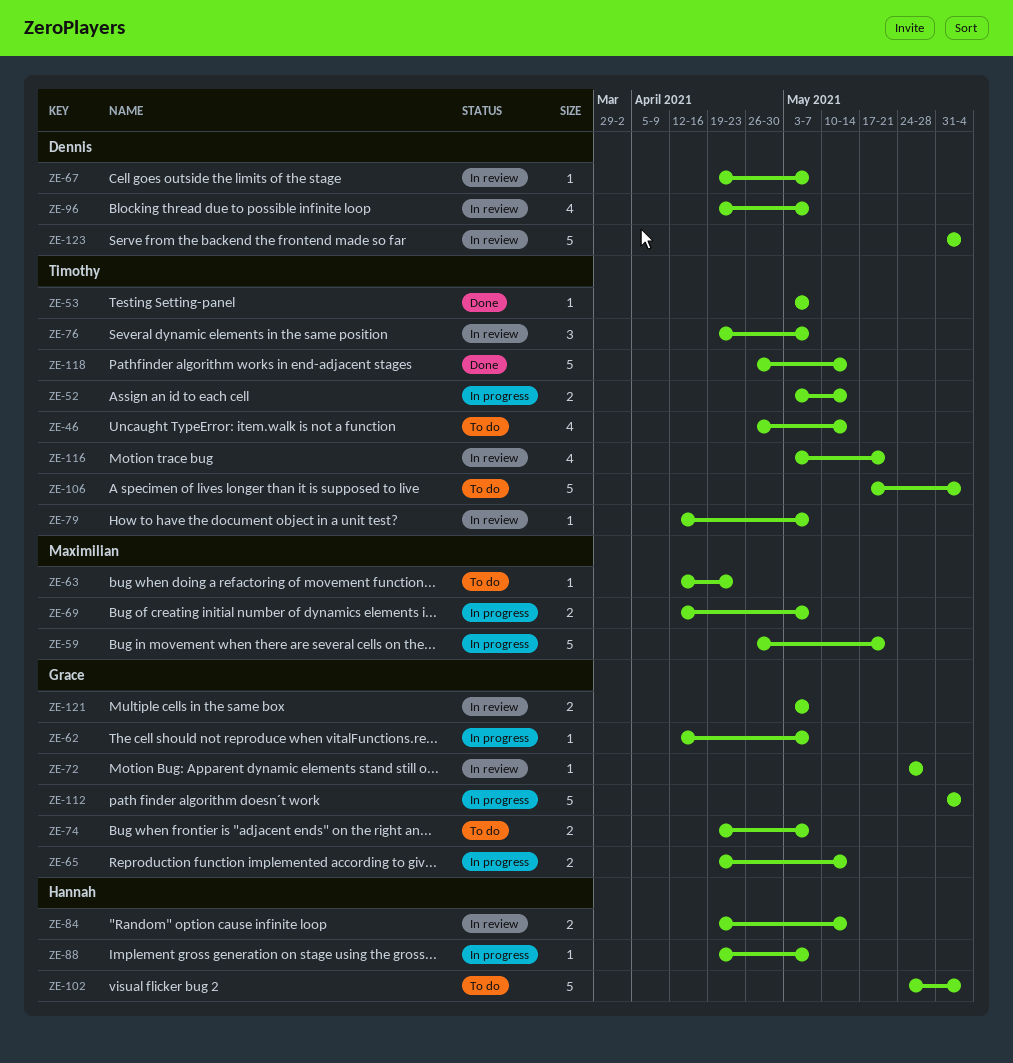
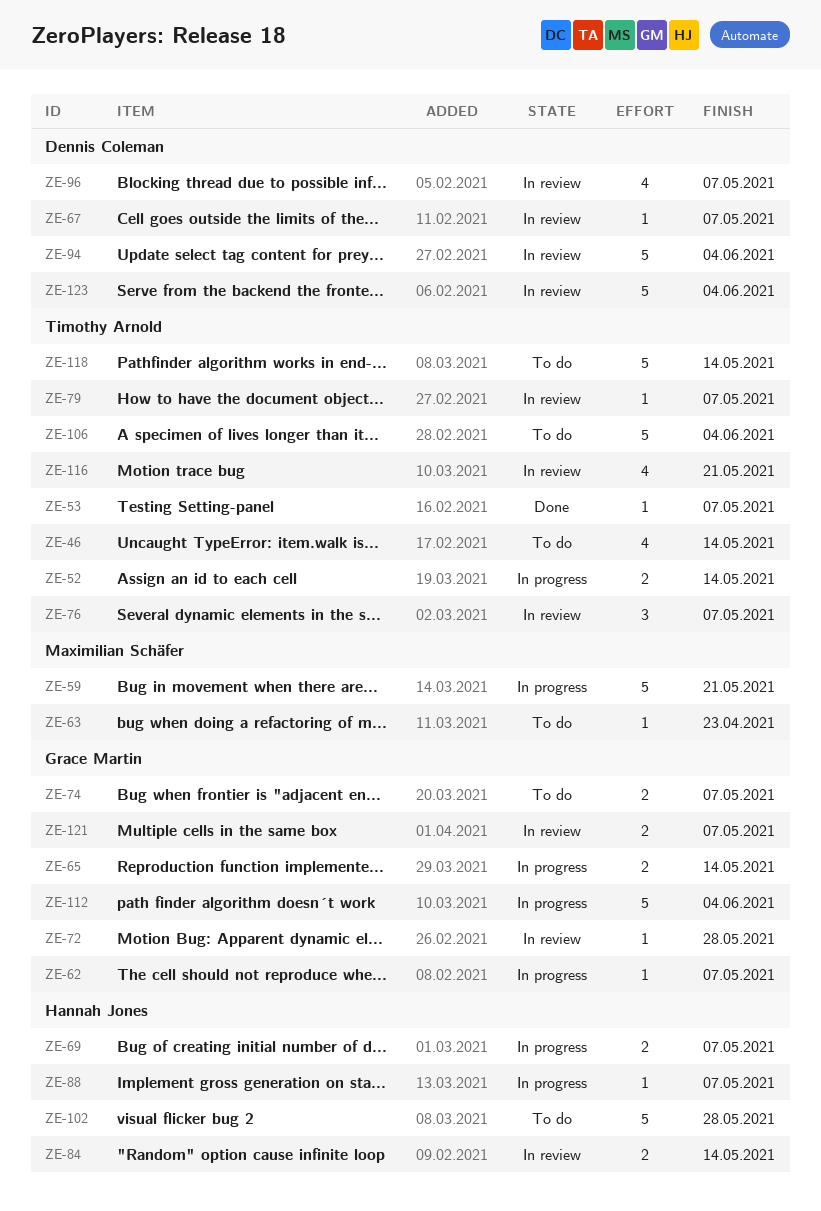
ZE-69, owner: Maximilian Schäfer -> Hannah Jones
ZE-94: none -> present
ZE-102, due: Jun 4 -> May 28
ZE-118, status: Done -> To do

